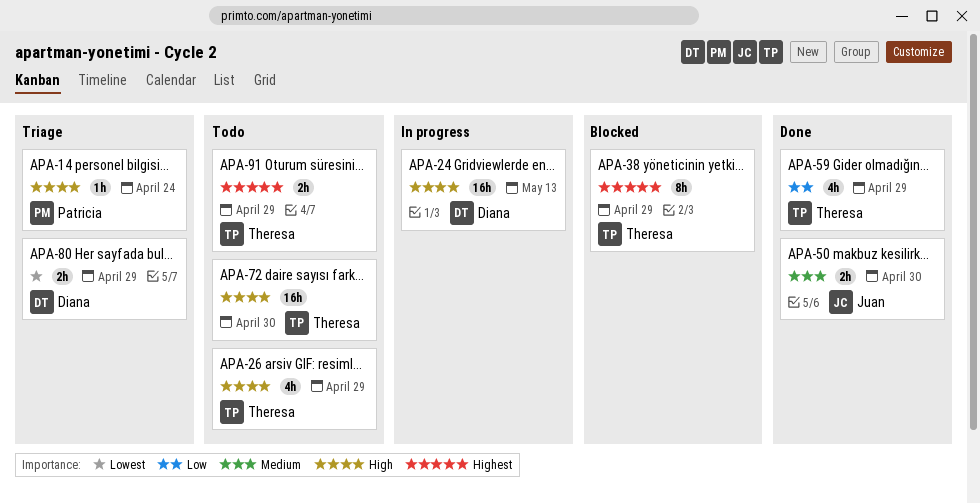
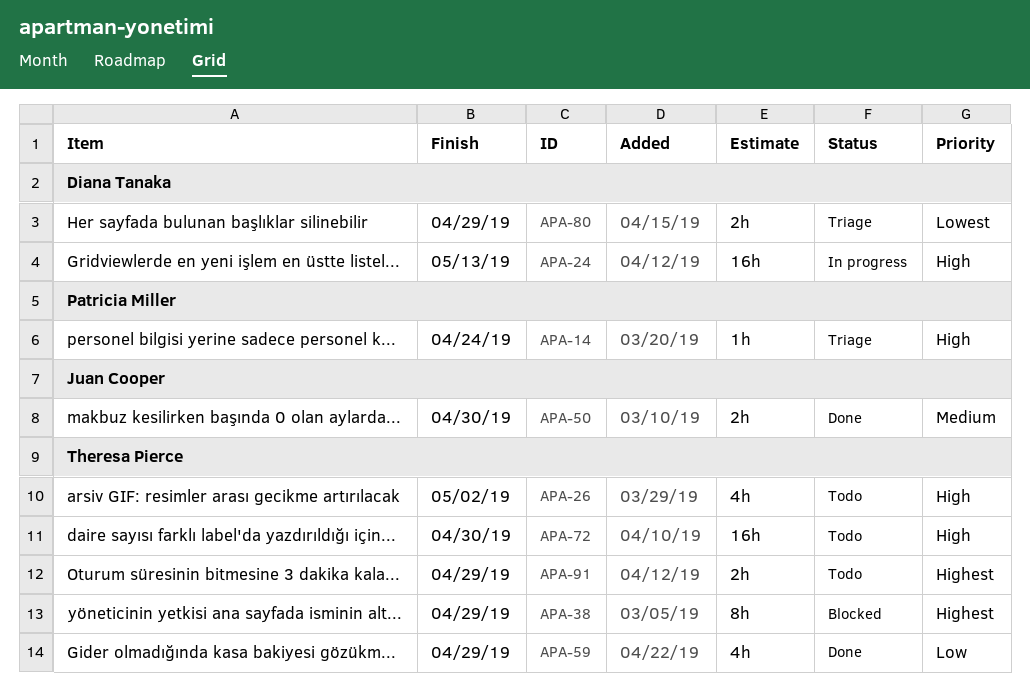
APA-26, due: Apr 29 -> May 2

